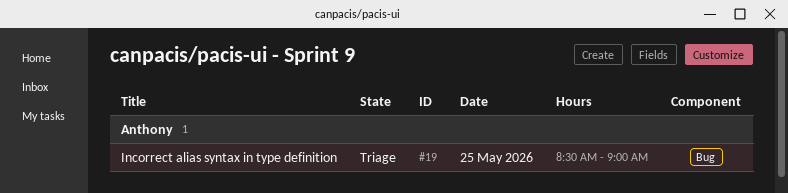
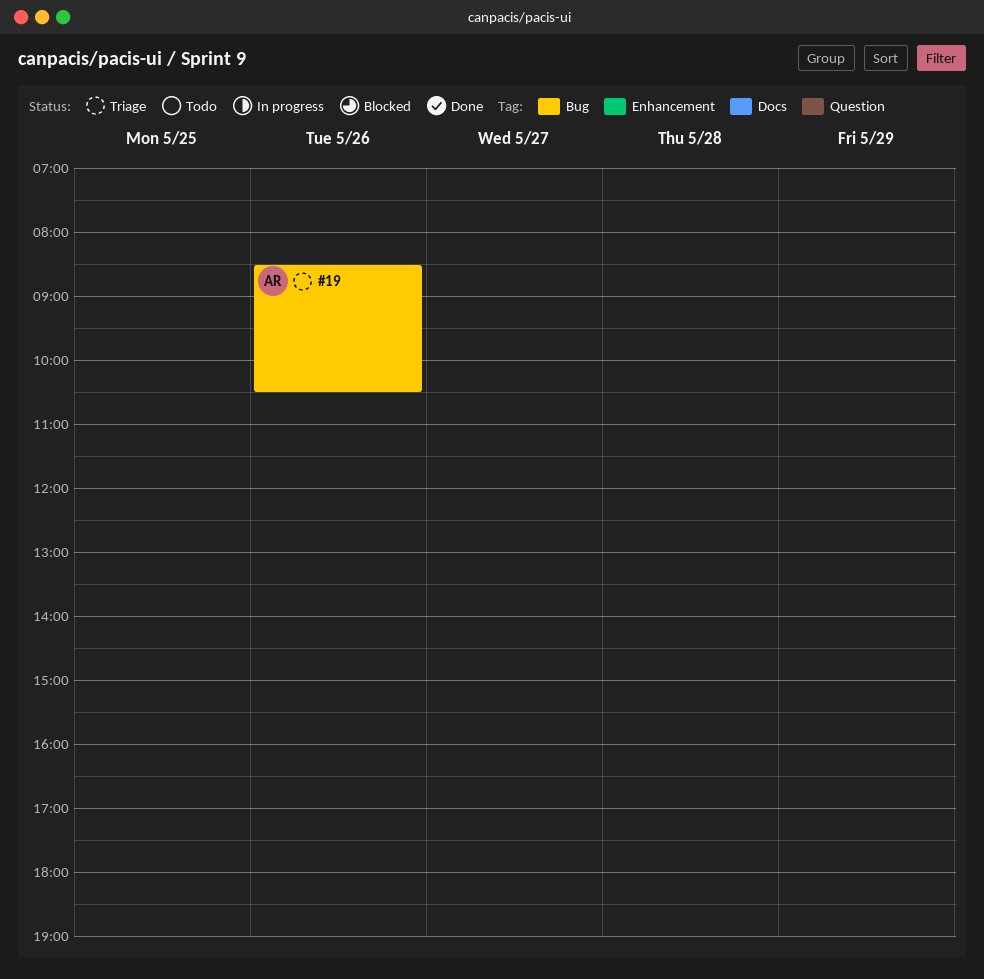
#19, day: May 25 -> May 26
#19, ends: 09:00 -> 10:30

